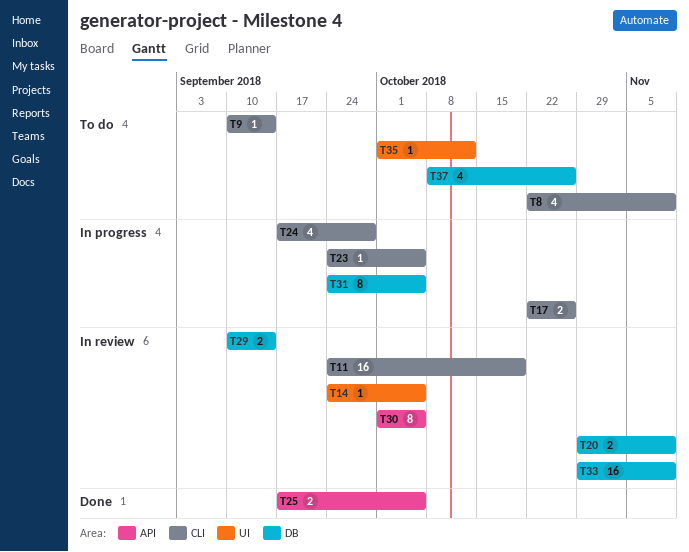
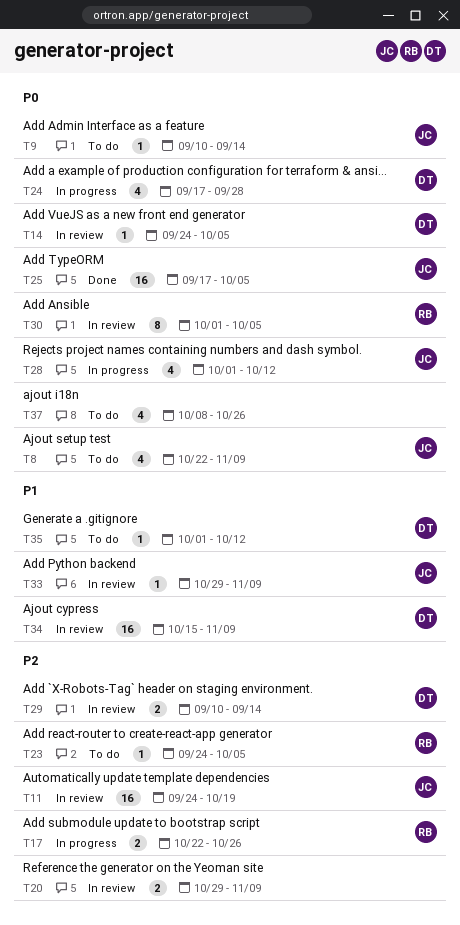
T23, status: In progress -> To do
T25, estimate: 2 -> 16
T28: none -> present
T31: present -> none
T33, estimate: 16 -> 1
T34: none -> present

